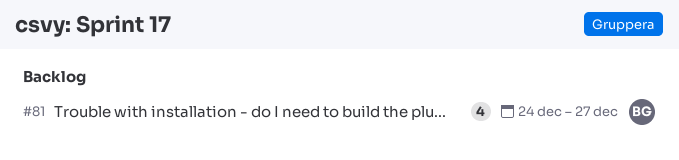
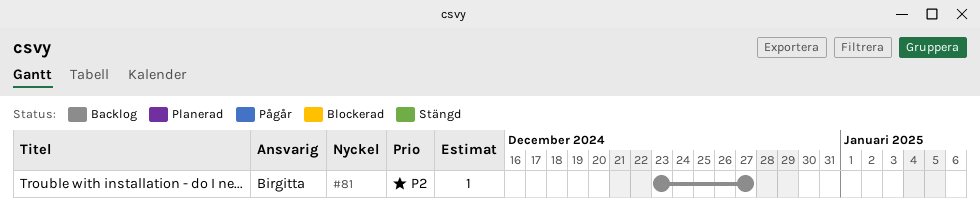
#81, estimate: 4 -> 1
#81, start: Dec 24 -> Dec 23

